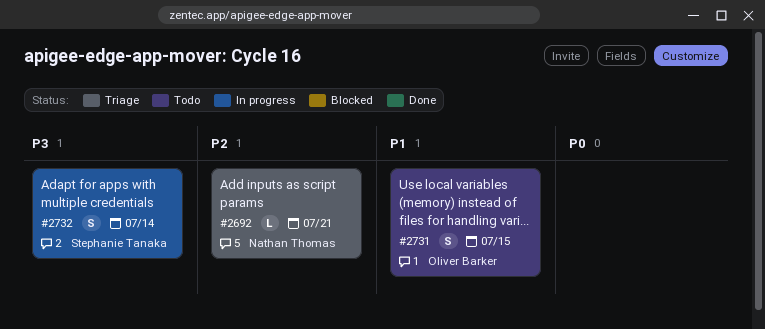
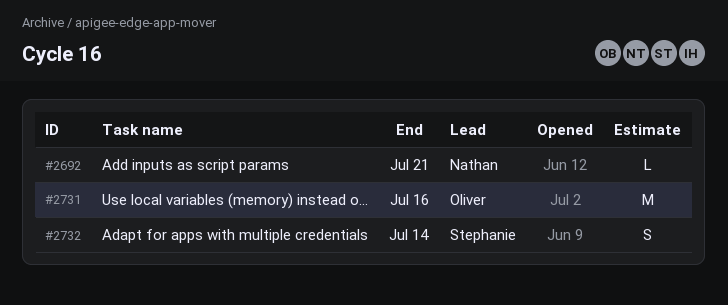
#2731, estimate: S -> M
#2731, due: Jul 15 -> Jul 16

